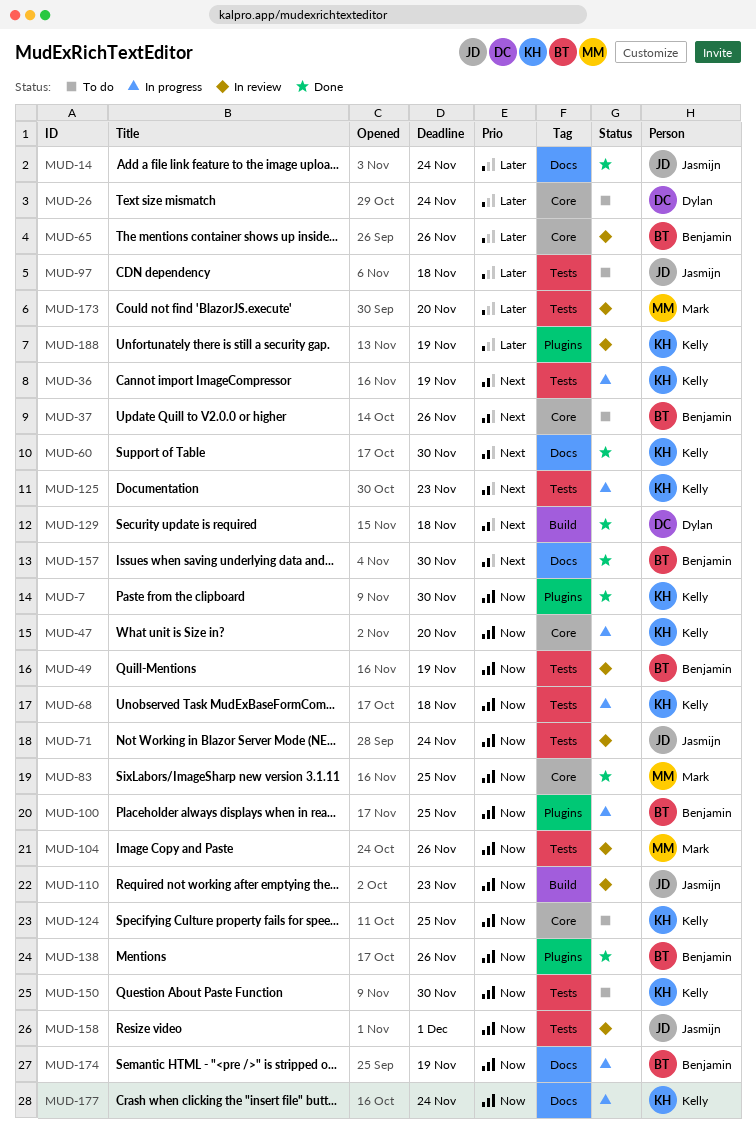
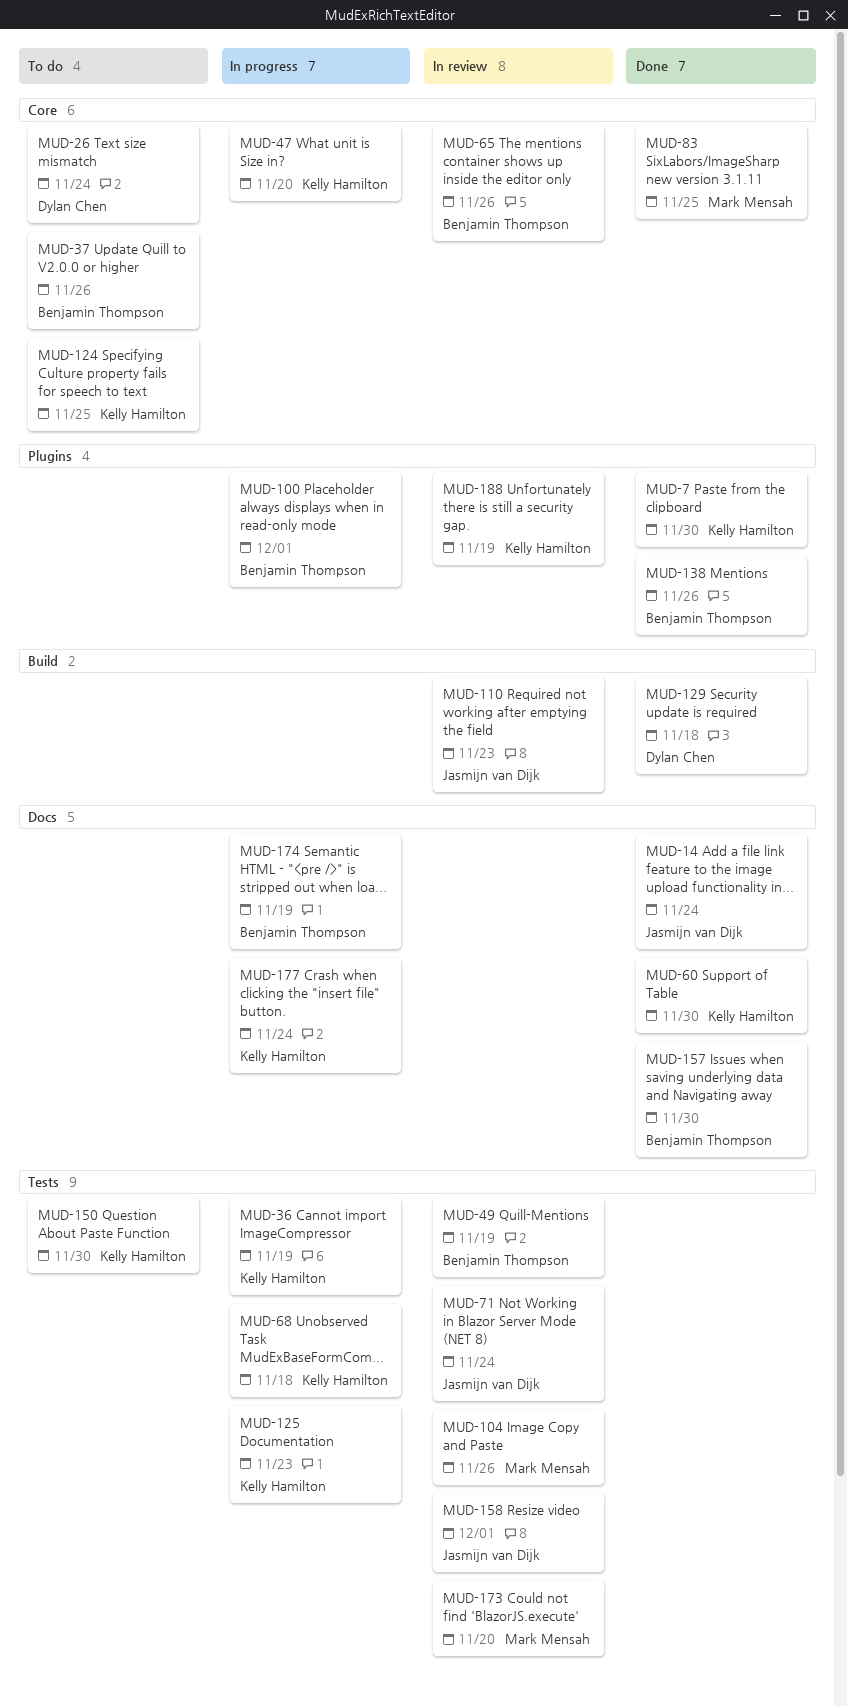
MUD-97: present -> none
MUD-100, due: Nov 25 -> Dec 1

